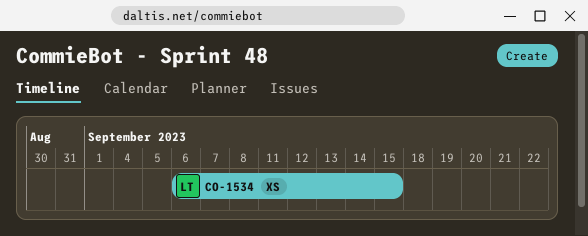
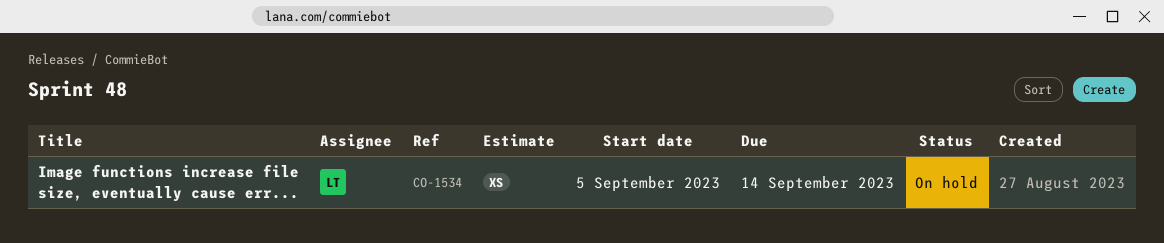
CO-1534, start: Sep 6 -> Sep 5
CO-1534, due: Sep 15 -> Sep 14

